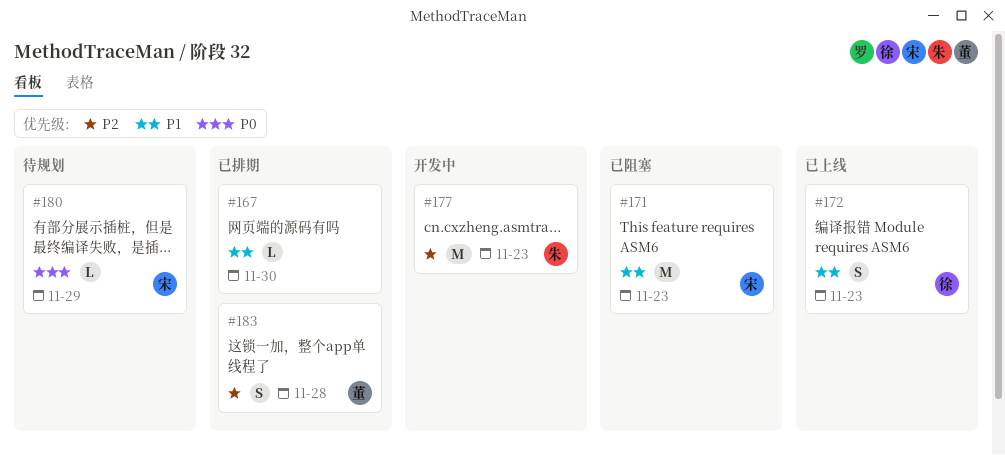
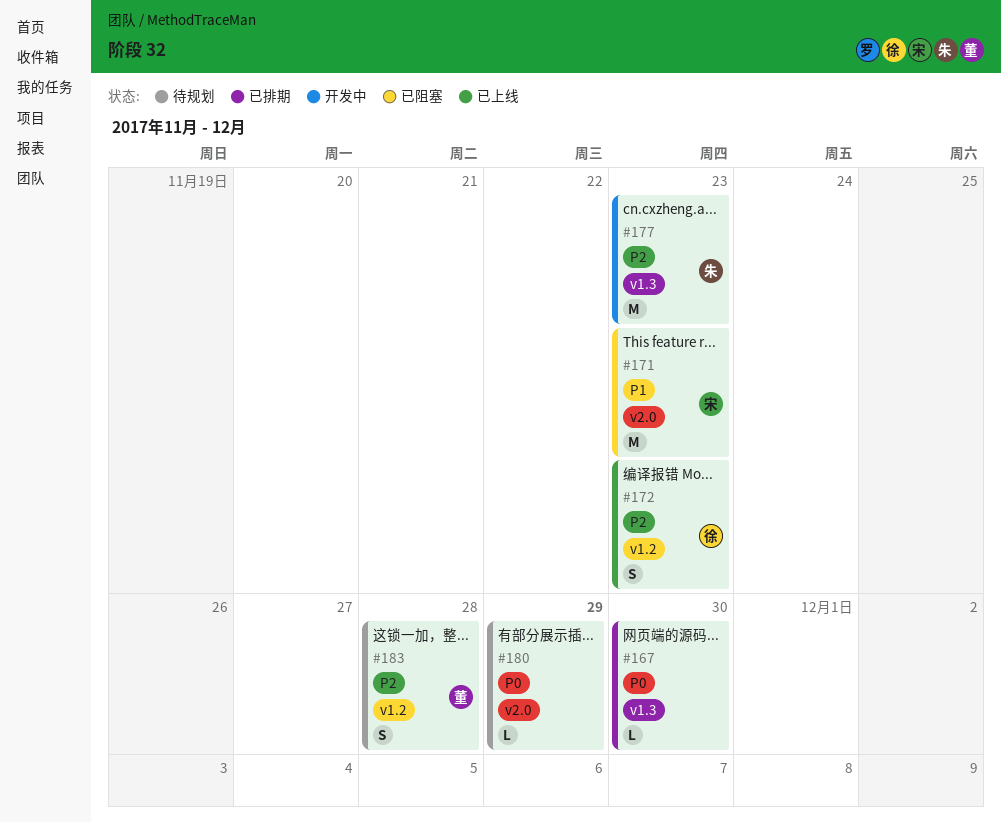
#167, priority: P1 -> P0
#172, priority: P1 -> P2
#180, owner: 宋 -> none
#183, status: 已排期 -> 待规划

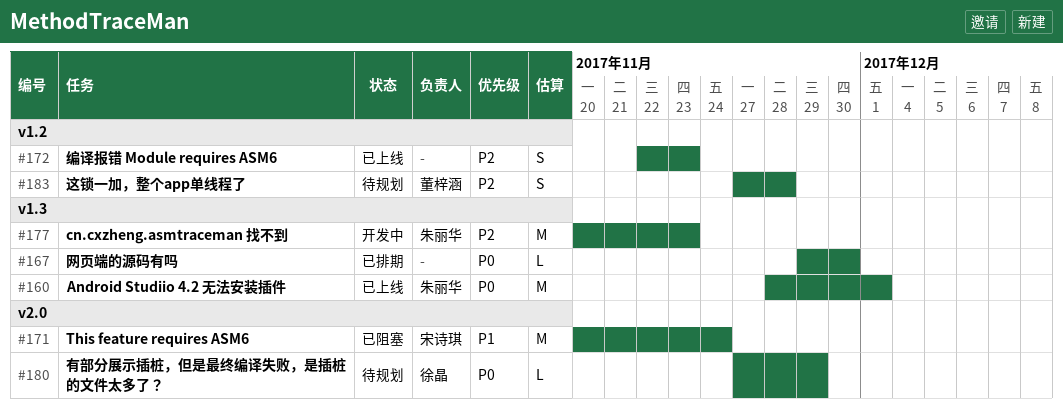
#160: none -> present
#171, due: Nov 23 -> Nov 24
#172, owner: 徐晶 -> none
#180, owner: none -> 徐晶

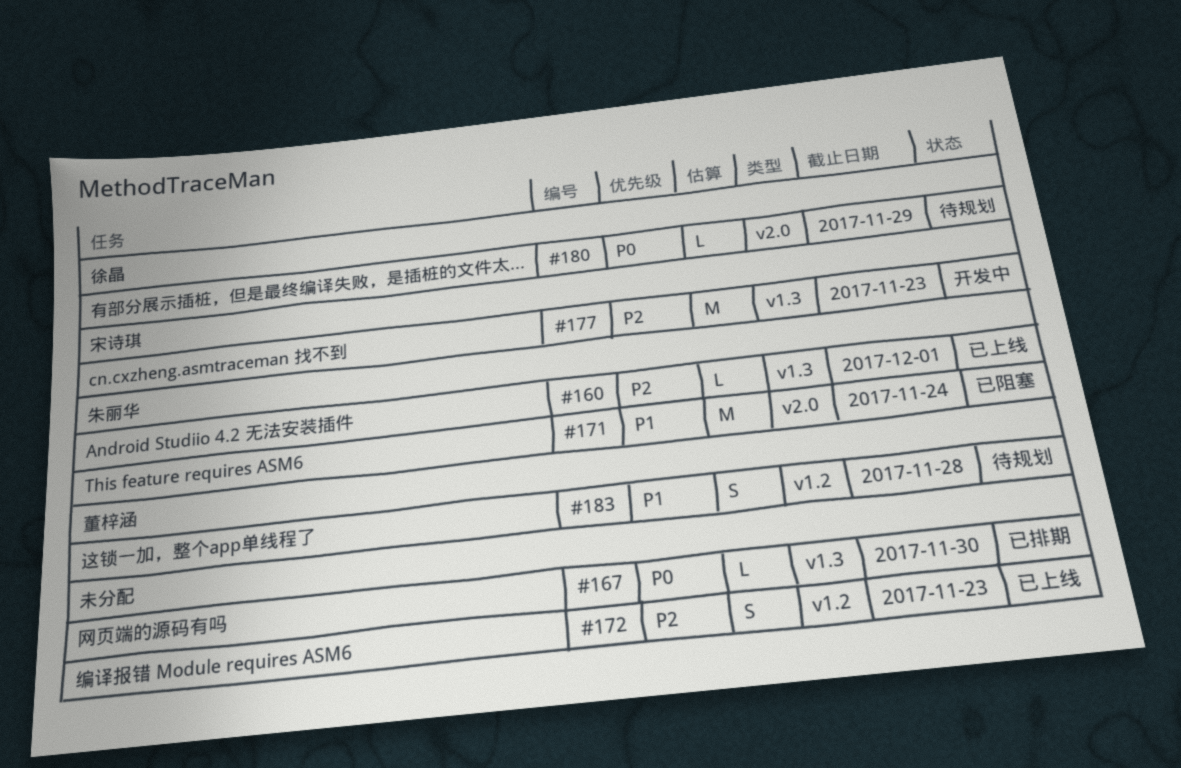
#160, priority: P0 -> P2
#160, estimate: M -> L
#171, owner: 宋诗琪 -> 朱丽华
#177, owner: 朱丽华 -> 宋诗琪
#183, priority: P2 -> P1

